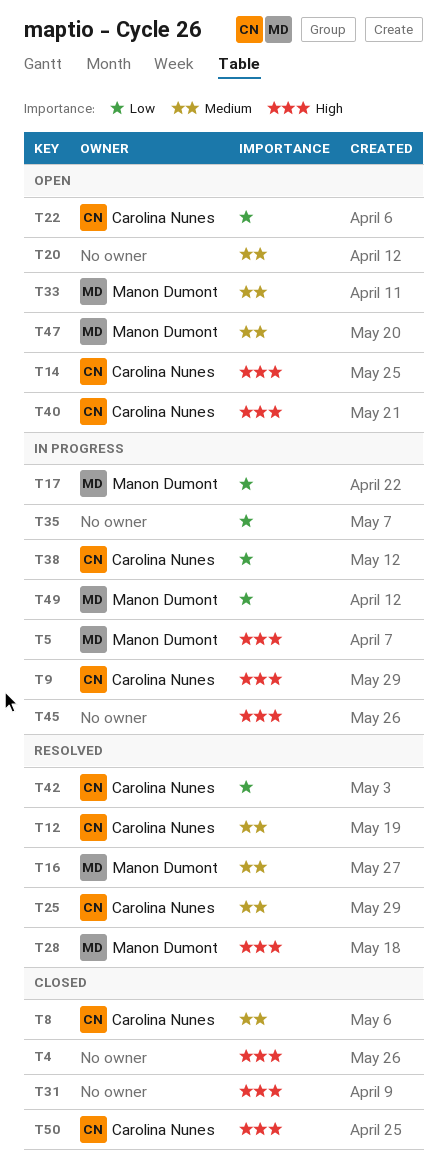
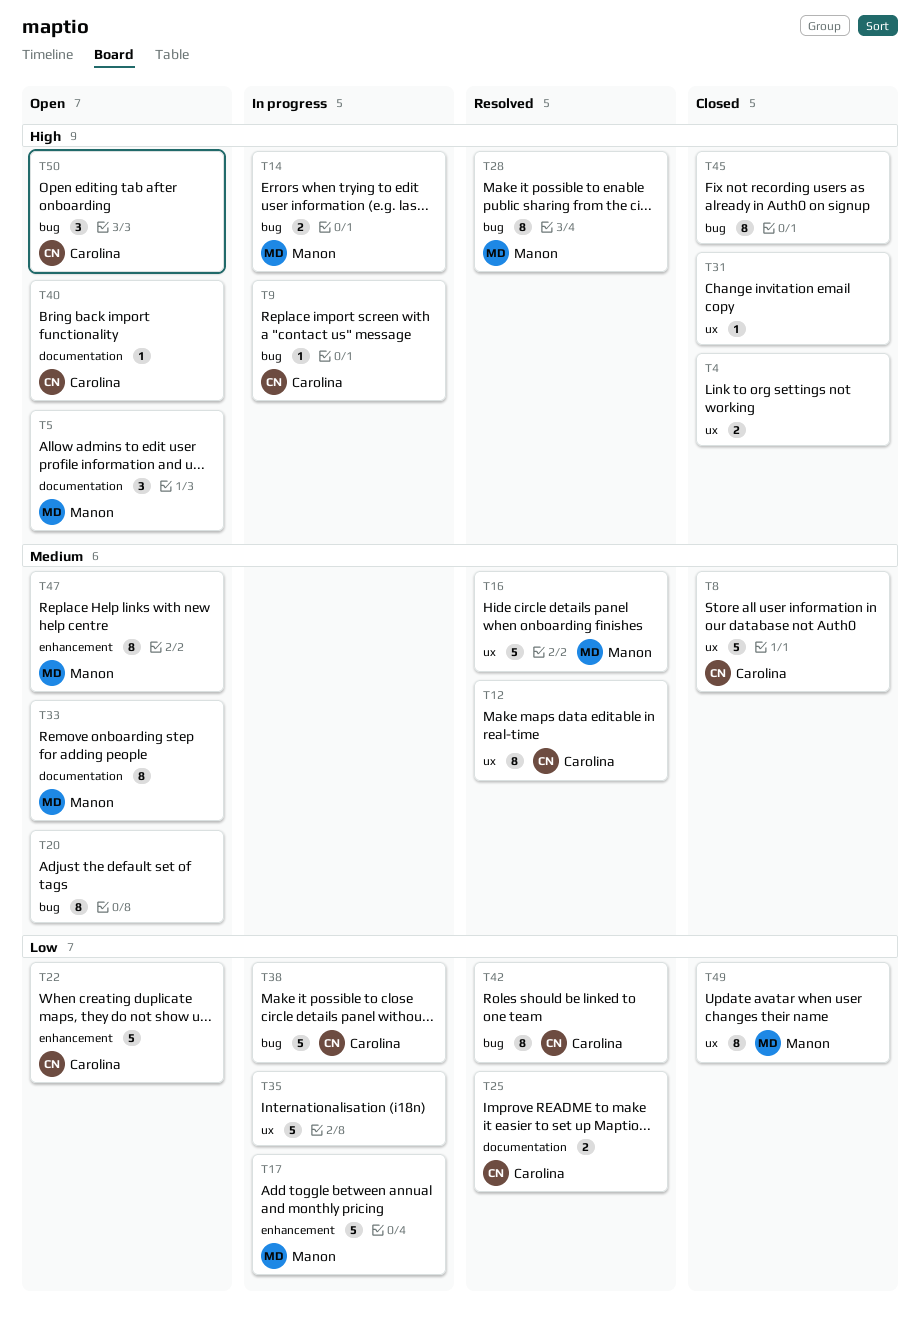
T5, status: In progress -> Open
T14, status: Open -> In progress
T14, owner: Carolina Nunes -> Manon Dumont
T25, priority: Medium -> Low
T45, status: In progress -> Closed
T49, status: In progress -> Closed
T50, status: Closed -> Open

